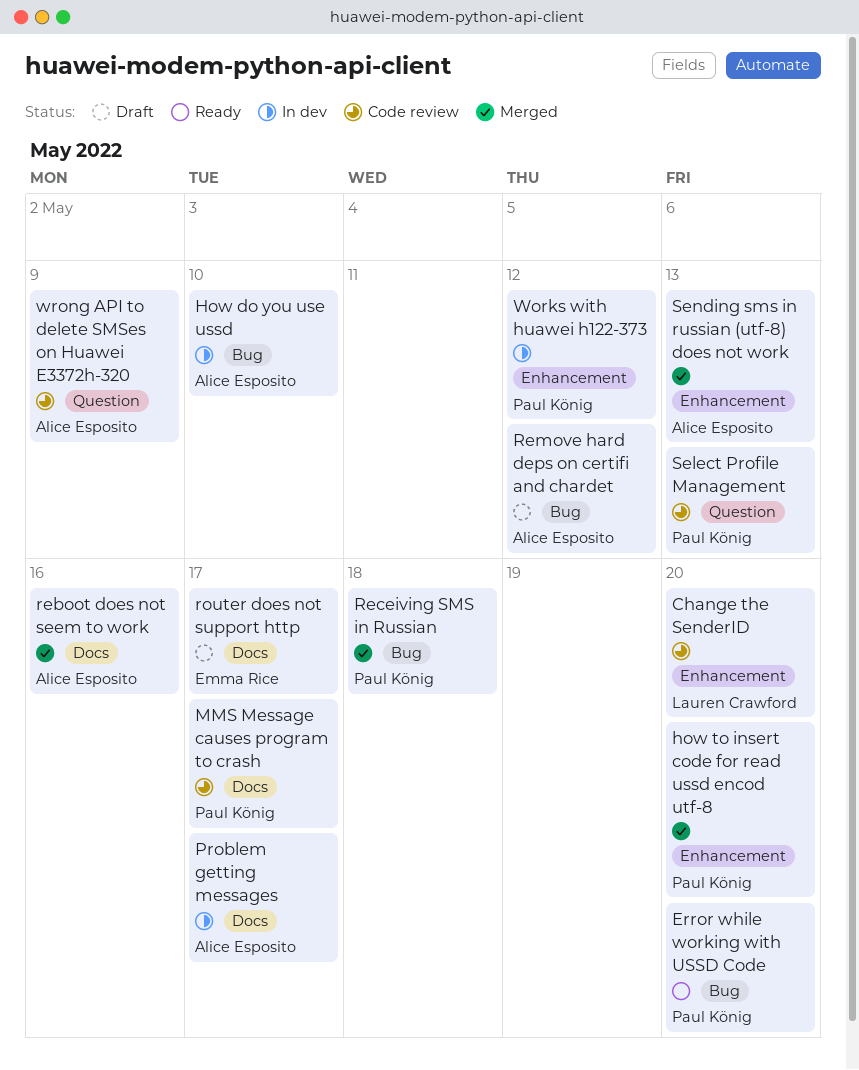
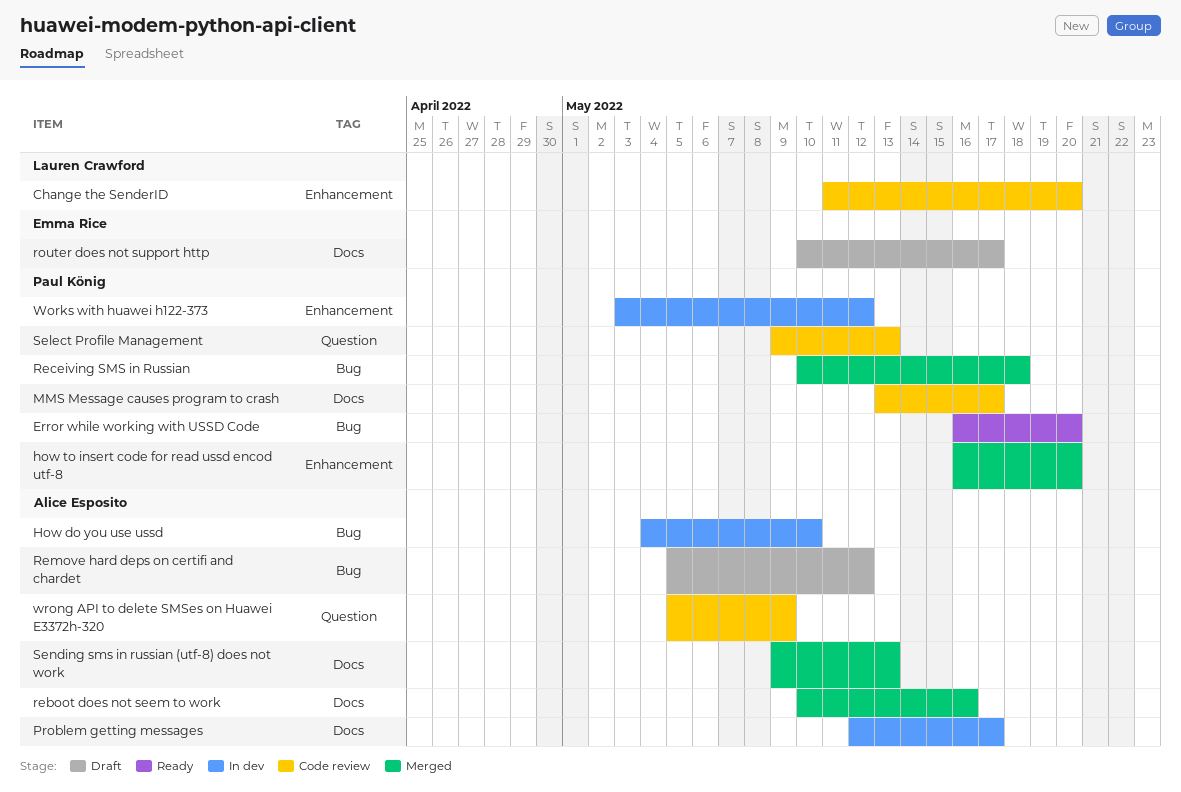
Sending sms in russian (utf-8) does not work, label: Enhancement -> Docs

